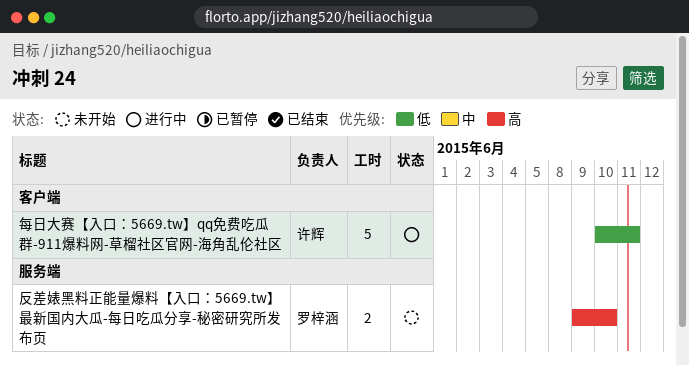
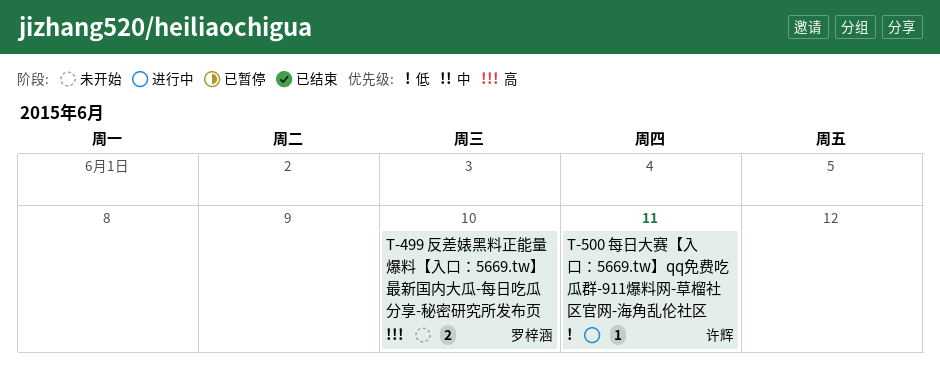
每日大赛【入口：5669.tw】qq免费吃瓜群-911爆料网-草榴社区官网-海角乱伦社区, estimate: 5 -> 1

